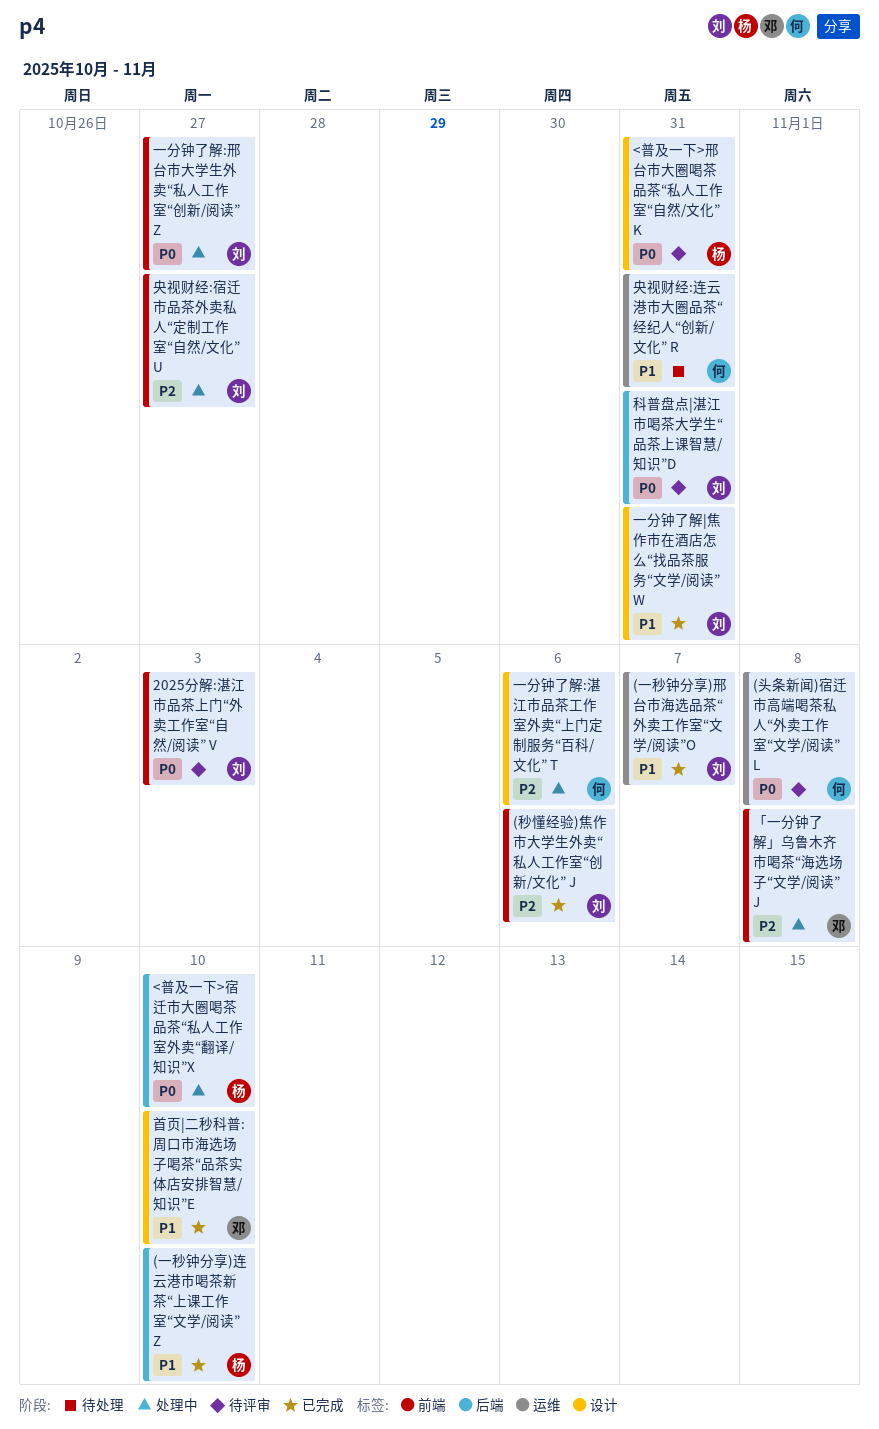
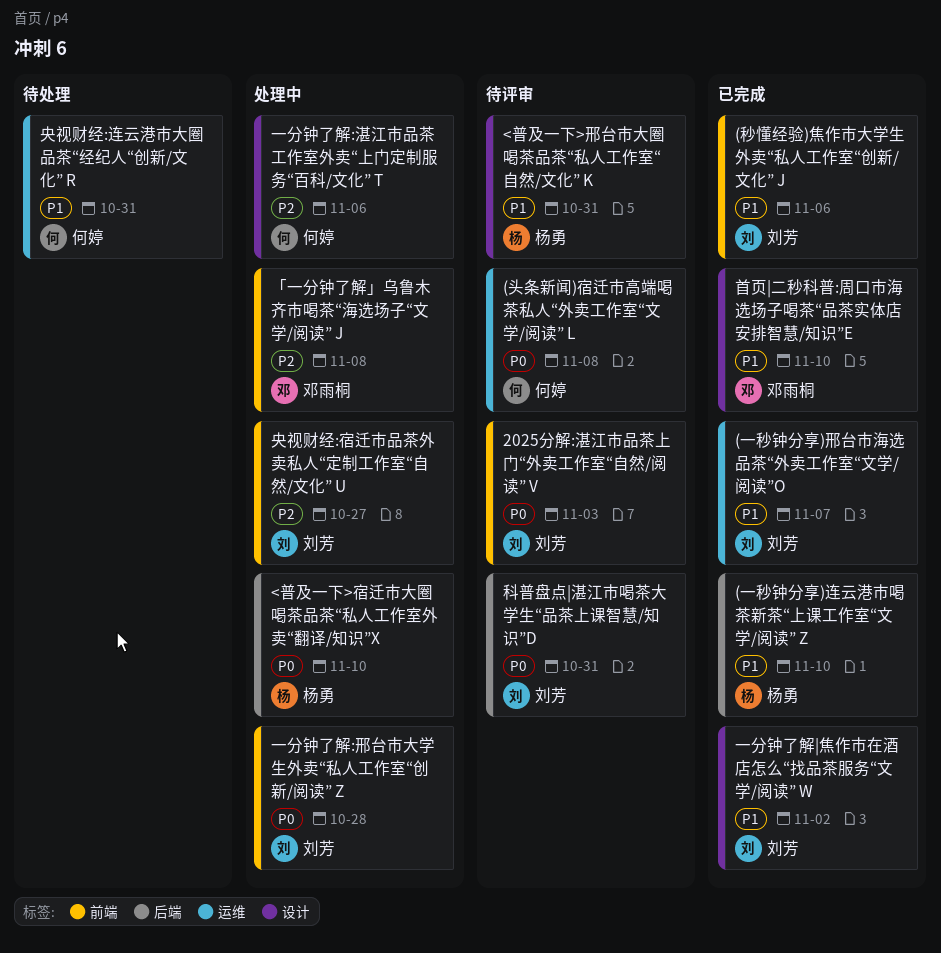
(秒懂经验)焦作市大学生外卖“私人工作室“创新/文化” J, priority: P2 -> P1
<普及一下>邢台市大圈喝茶品茶“私人工作室“自然/文化” K, priority: P0 -> P1
一分钟了解:邢台市大学生外卖“私人工作室“创新/阅读” Z, due: Oct 27 -> Oct 28
一分钟了解|焦作市在酒店怎么“找品茶服务“文学/阅读” W, due: Oct 31 -> Nov 2

